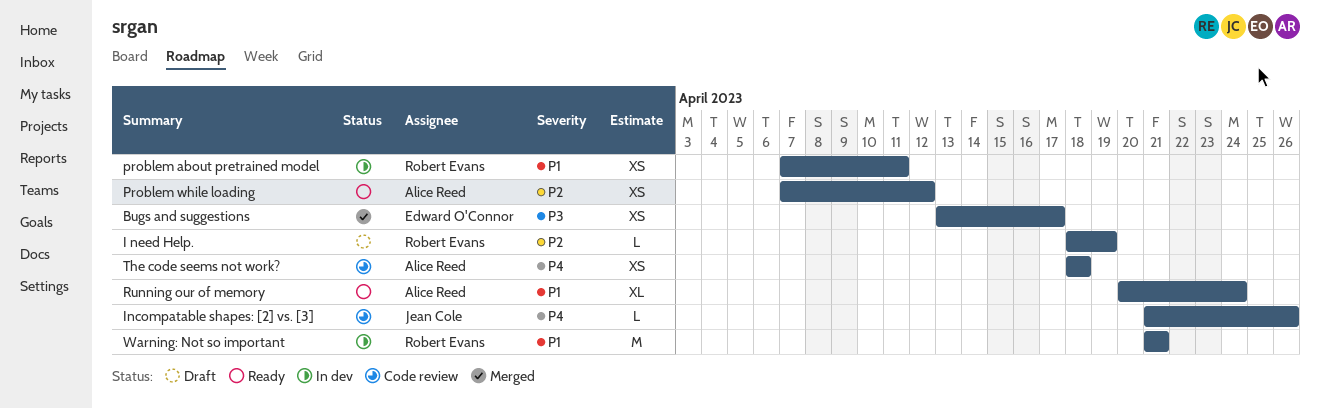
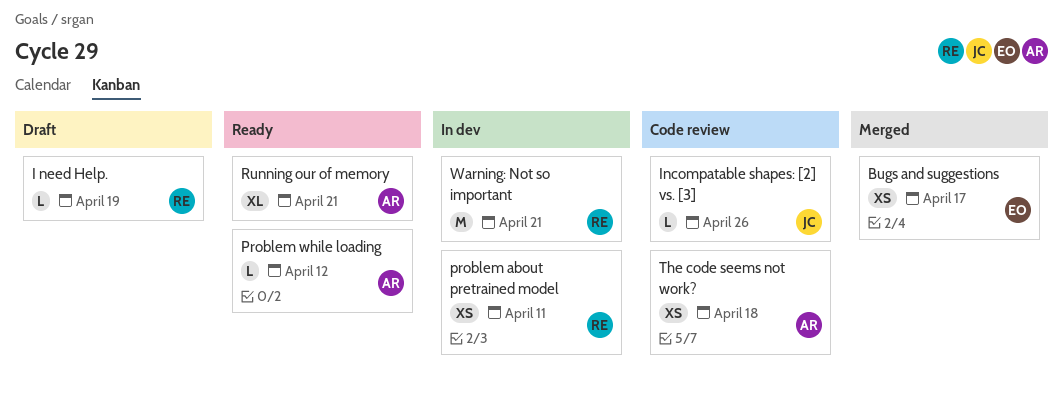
Problem while loading, estimate: XS -> L
Running our of memory, due: Apr 24 -> Apr 21

